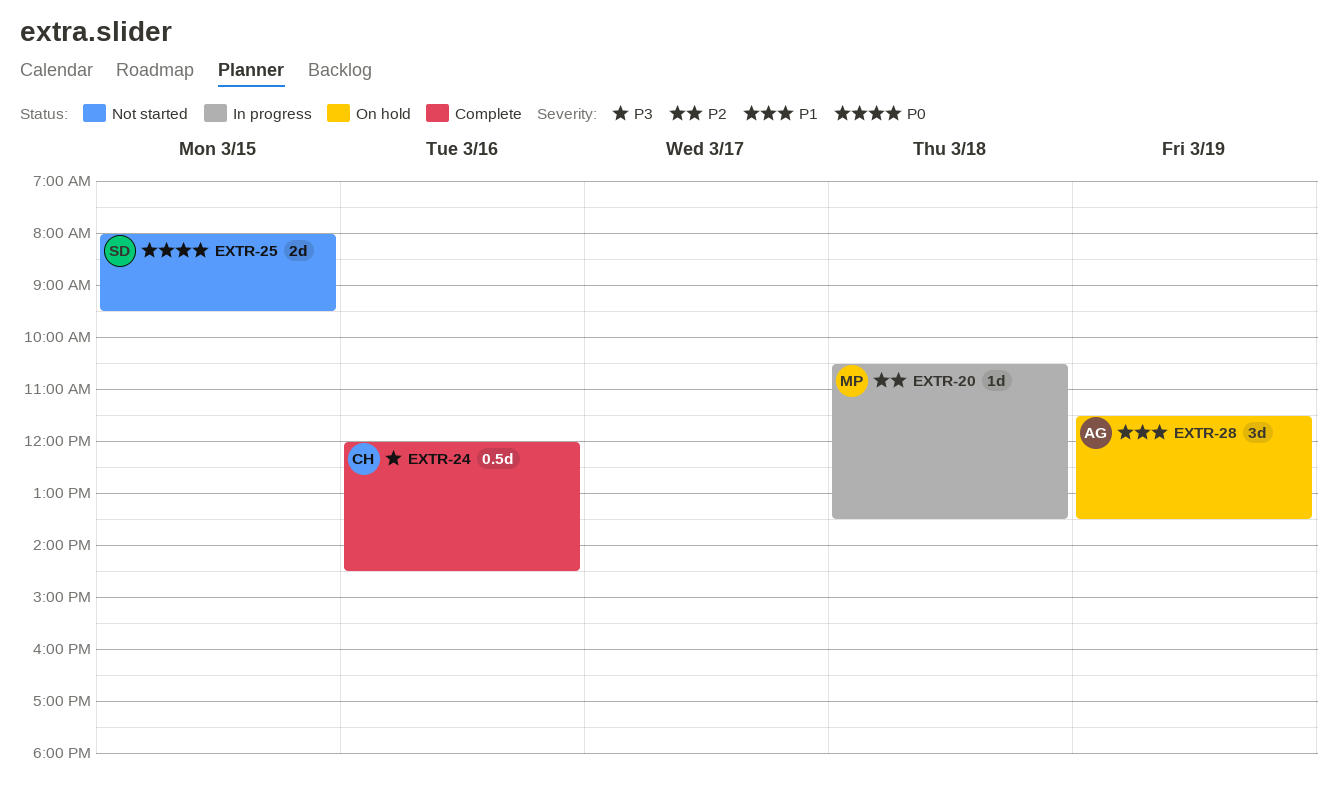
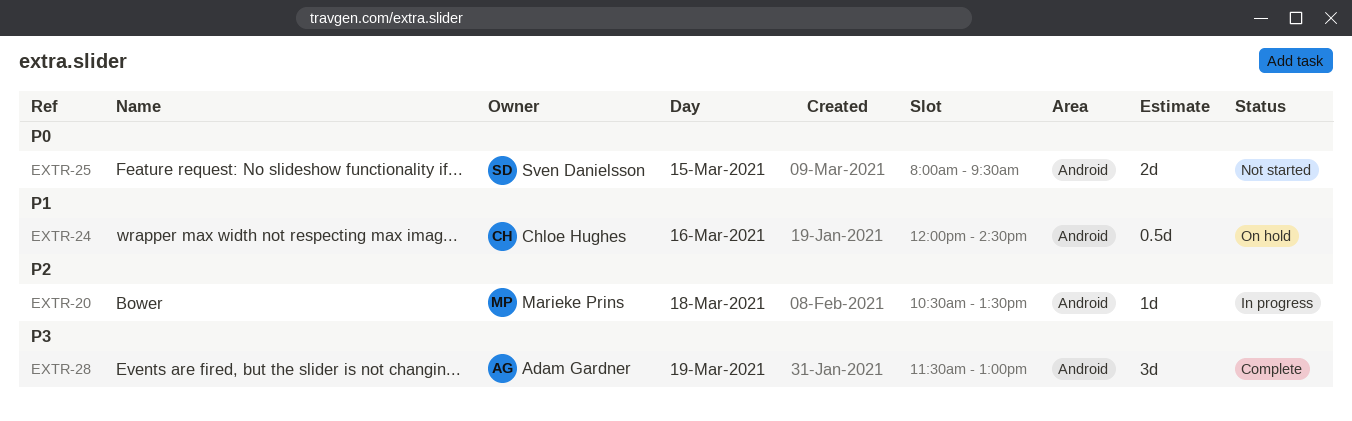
EXTR-24, status: Complete -> On hold
EXTR-24, priority: P3 -> P1
EXTR-28, status: On hold -> Complete
EXTR-28, priority: P1 -> P3
EXTR-28, ends: 13:30 -> 13:00

